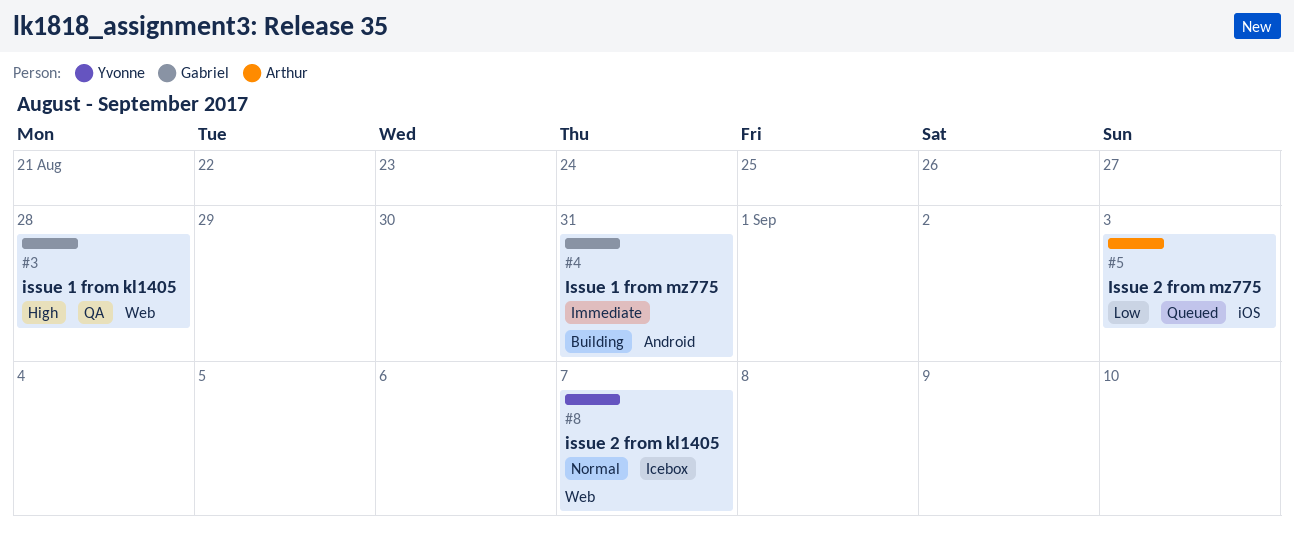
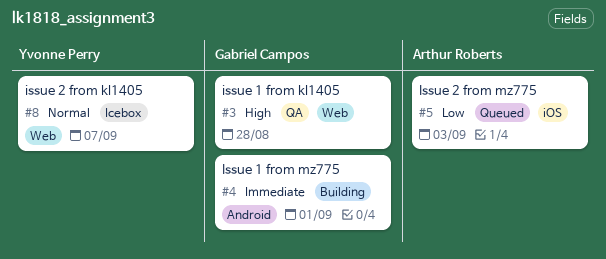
#4, due: Aug 31 -> Sep 1

